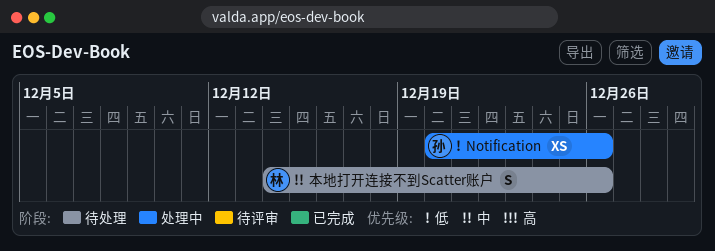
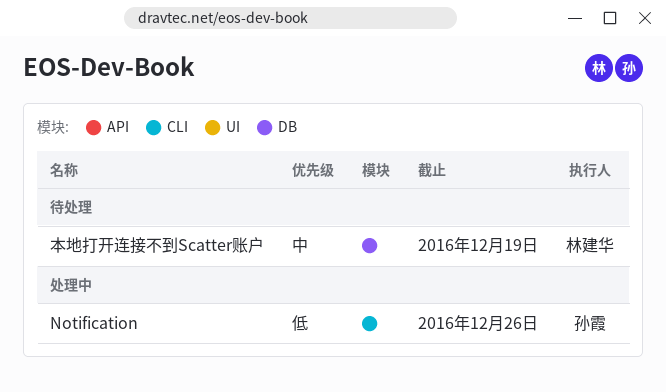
本地打开连接不到Scatter账户, due: Dec 26 -> Dec 19

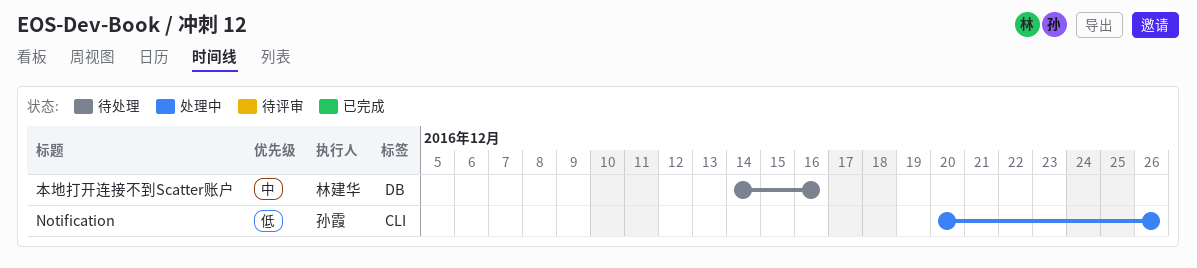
本地打开连接不到Scatter账户, due: Dec 19 -> Dec 16

